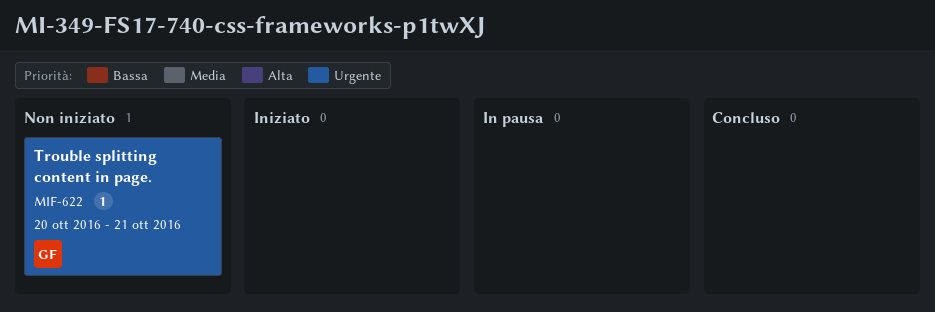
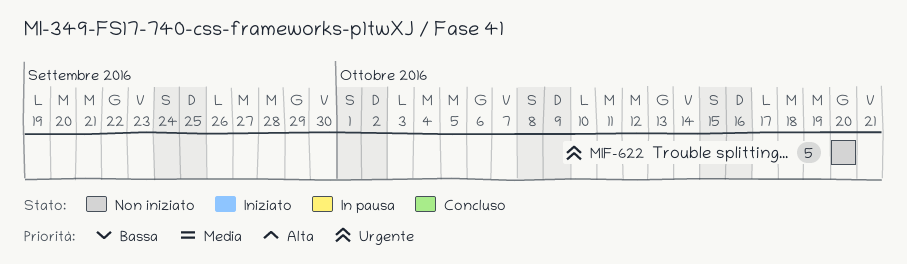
MIF-622, estimate: 1 -> 5
MIF-622, due: Oct 21 -> Oct 20

